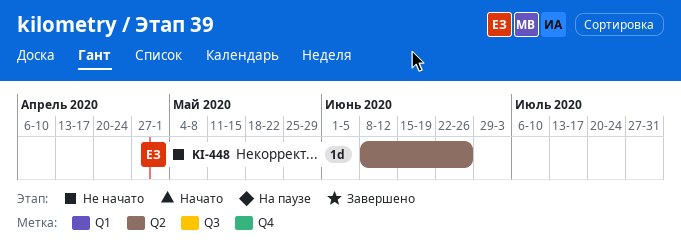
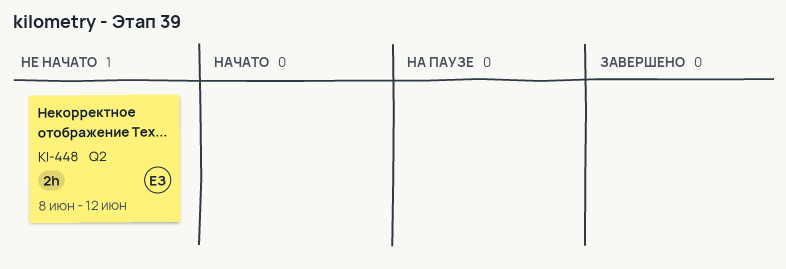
KI-448, estimate: 1d -> 2h
KI-448, due: Jun 26 -> Jun 12

